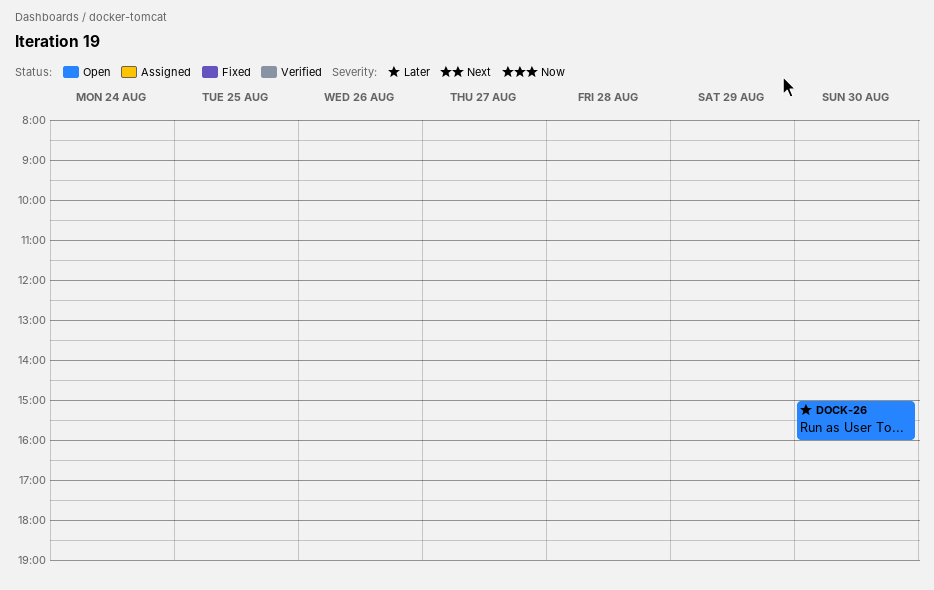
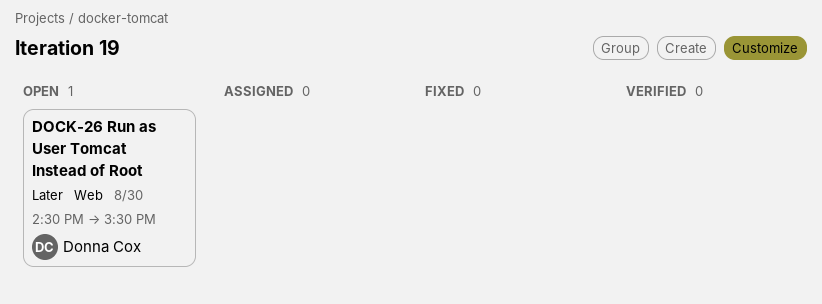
DOCK-26, begins: 15:00 -> 14:30
DOCK-26, ends: 16:00 -> 15:30

